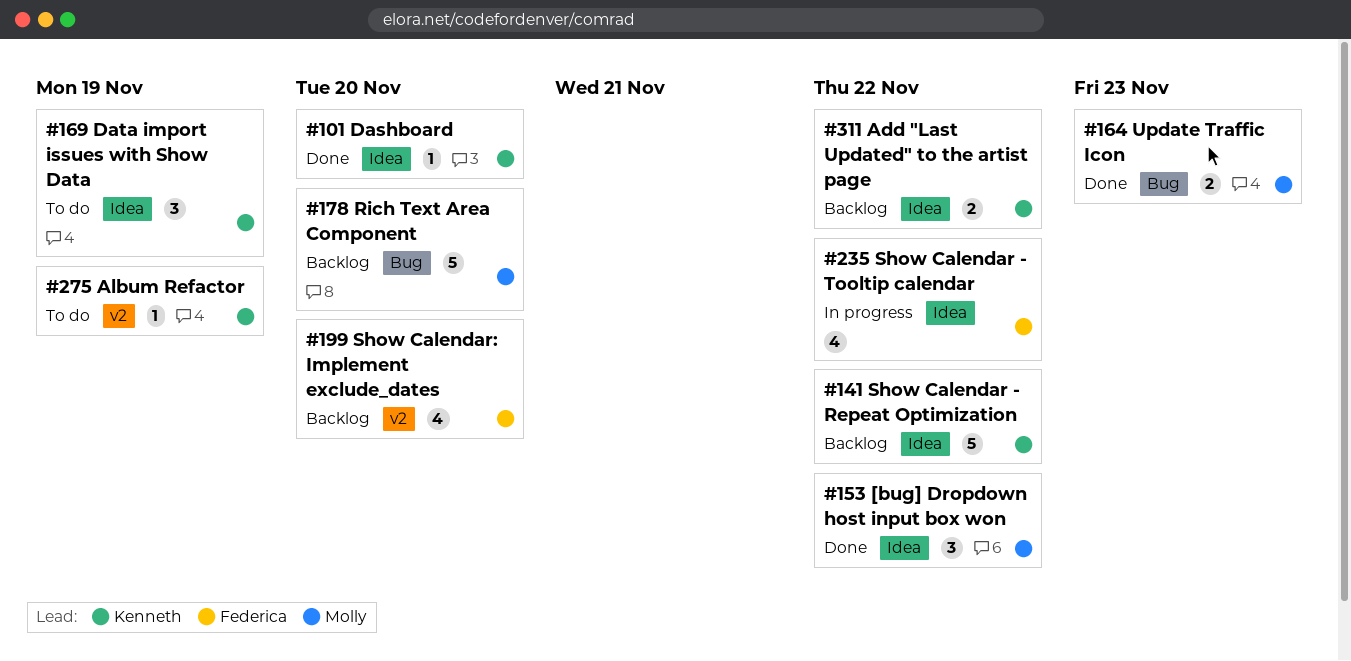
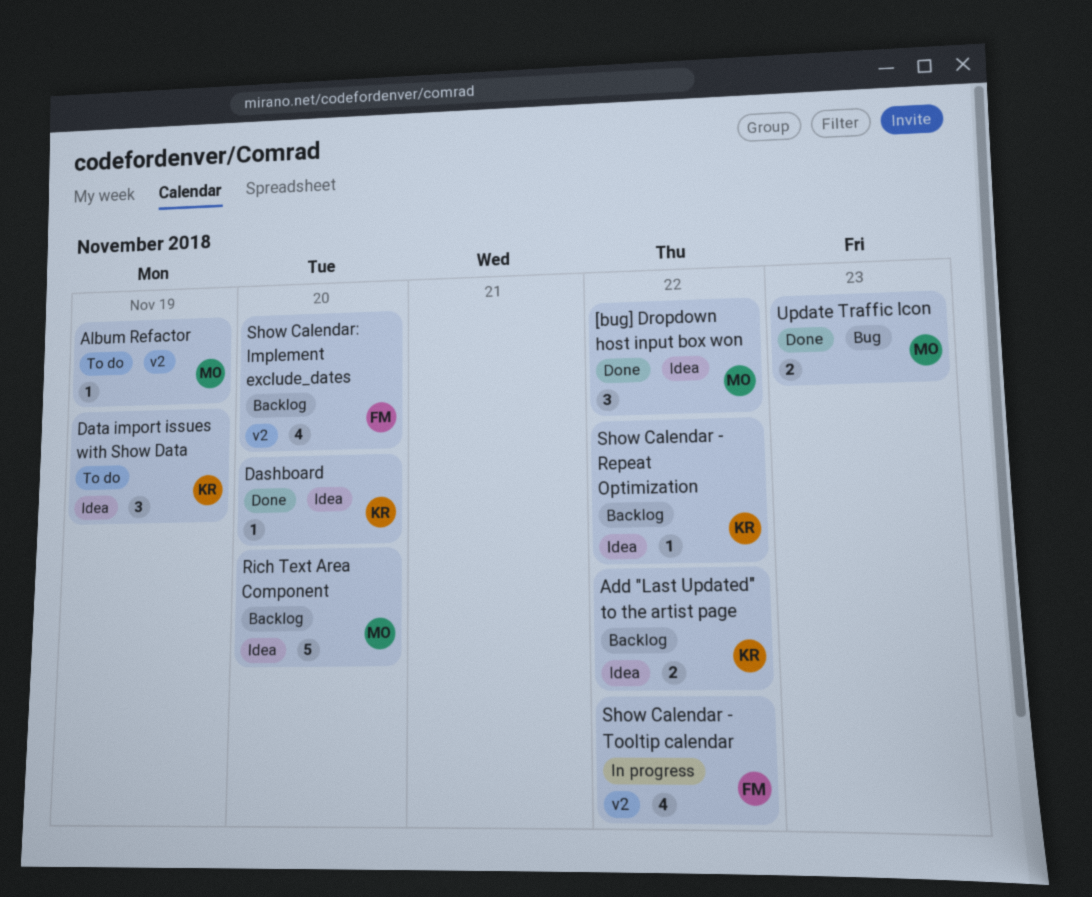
Album Refactor, owner: Kenneth -> Molly
Rich Text Area Component, label: Bug -> Idea
Show Calendar - Repeat Optimization, estimate: 5 -> 1
Show Calendar - Tooltip calendar, label: Idea -> v2

